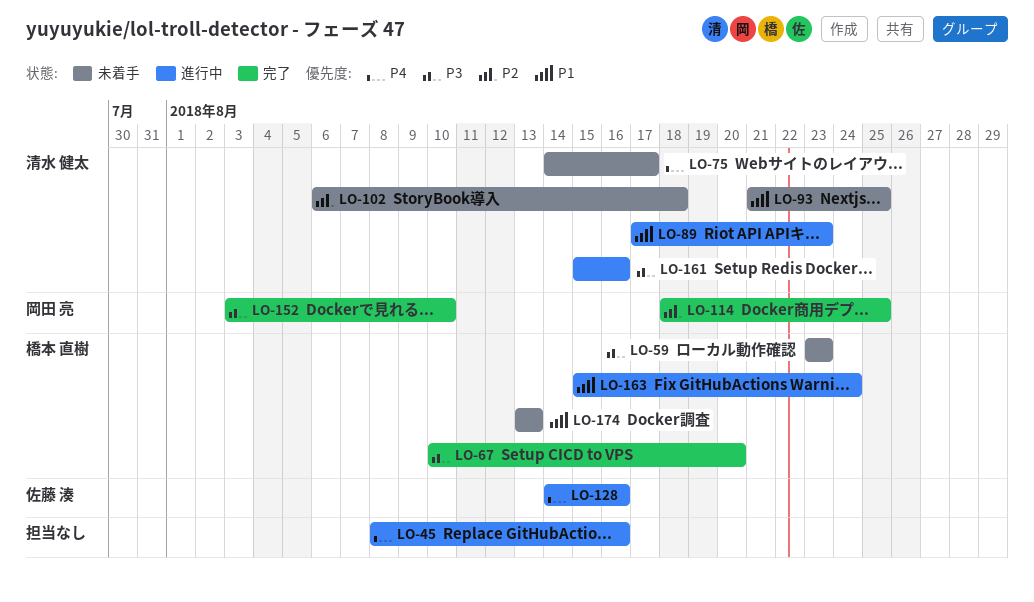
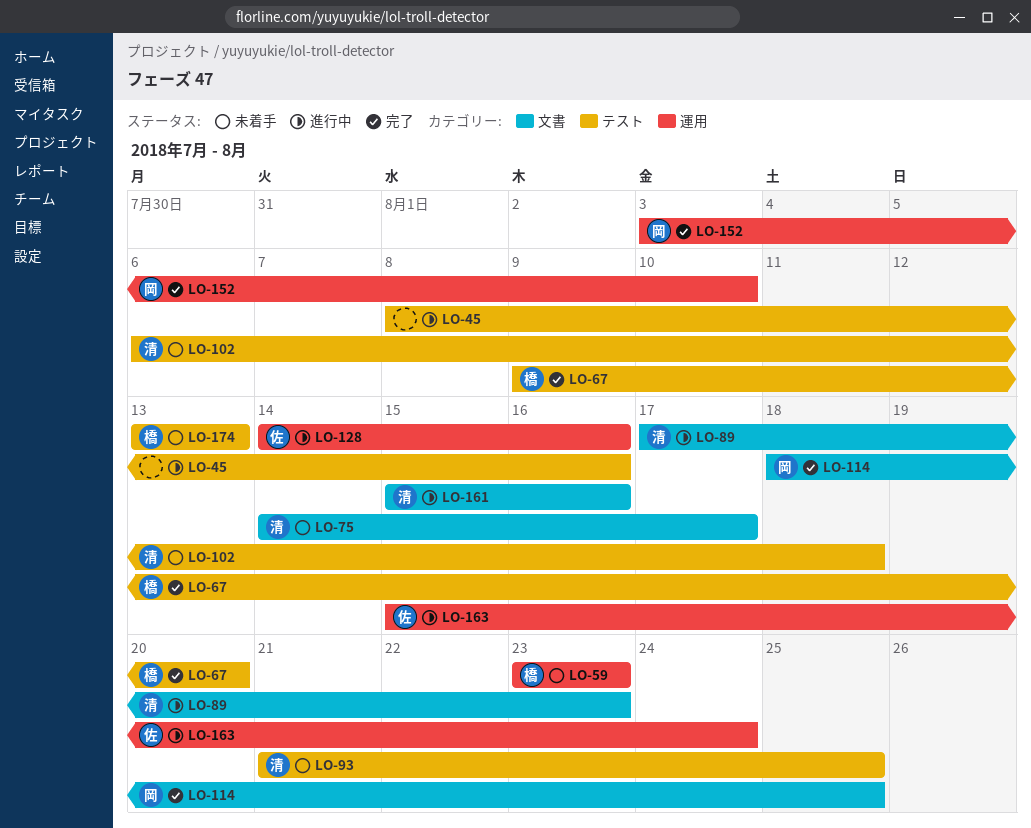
LO-67, start: Aug 10 -> Aug 9
LO-163, owner: 橋本 直樹 -> 佐藤 湊

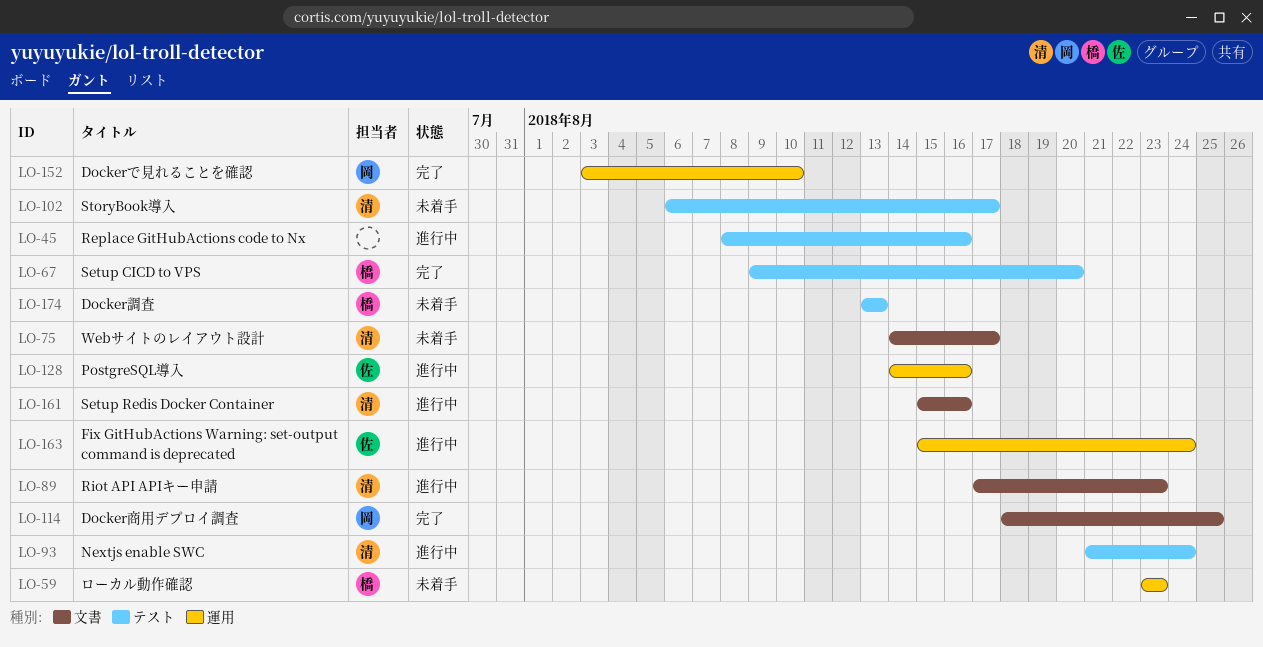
LO-93, status: 未着手 -> 進行中
LO-93, due: Aug 25 -> Aug 24
LO-102, due: Aug 18 -> Aug 17

